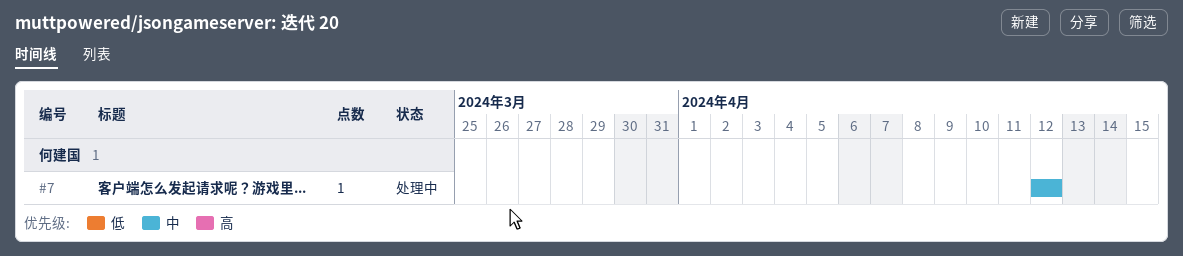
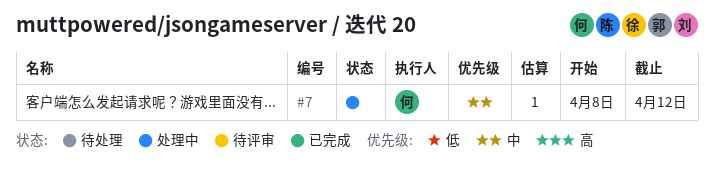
#7, start: Apr 12 -> Apr 8

